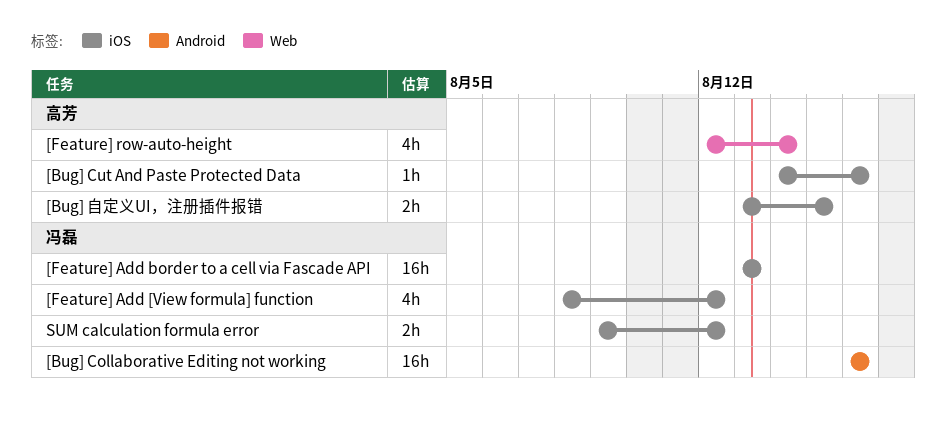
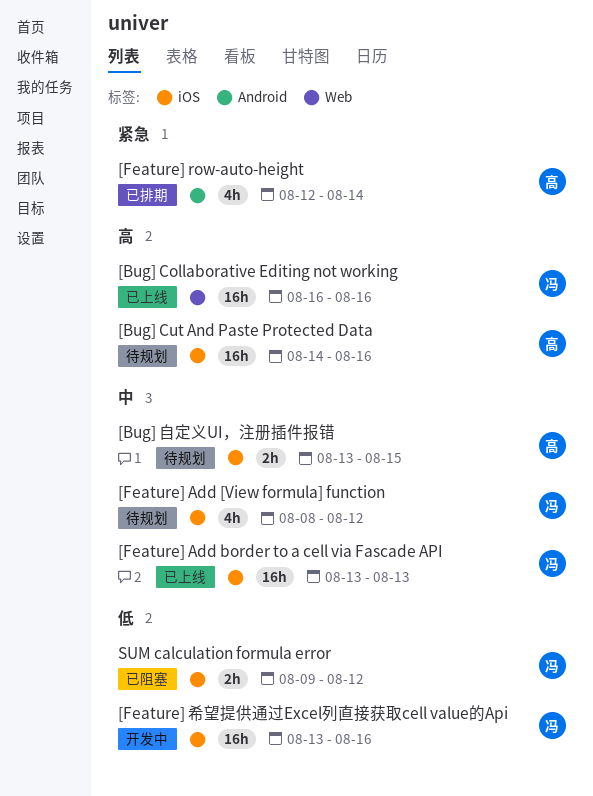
[Bug] Collaborative Editing not working, label: Android -> Web
[Bug] Cut And Paste Protected Data, estimate: 1h -> 16h
[Feature] row-auto-height, label: Web -> Android
[Feature] 希望提供通过Excel列直接获取cell value的Api: none -> present

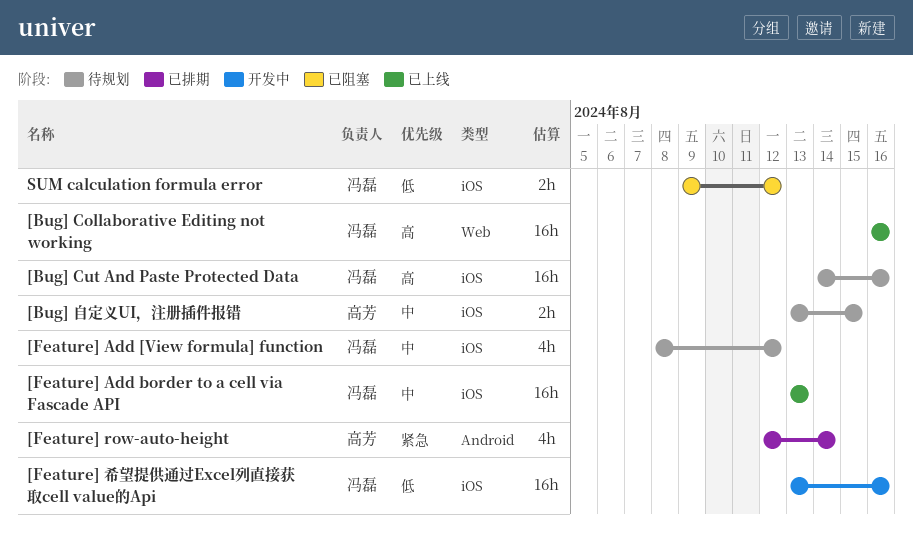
[Bug] Cut And Paste Protected Data, owner: 高芳 -> 冯磊

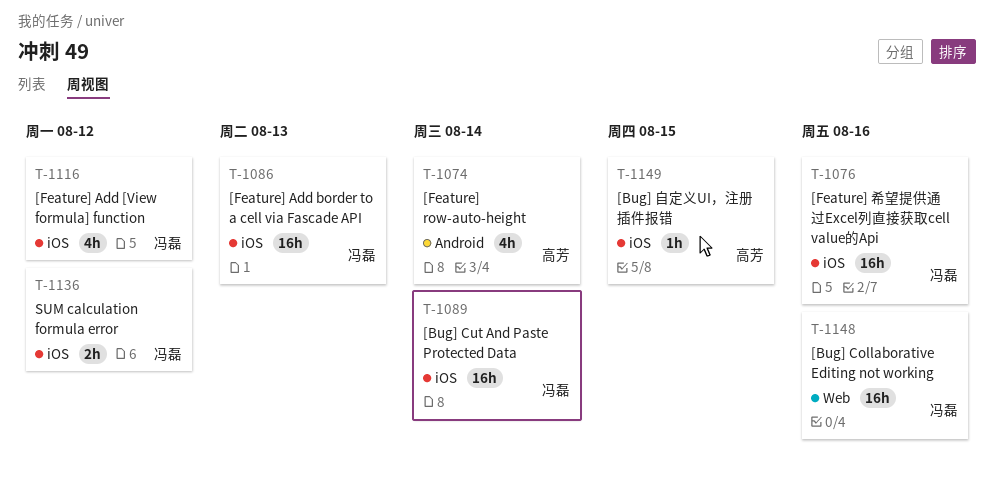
[Bug] Cut And Paste Protected Data, due: Aug 16 -> Aug 14
[Bug] 自定义UI，注册插件报错, estimate: 2h -> 1h

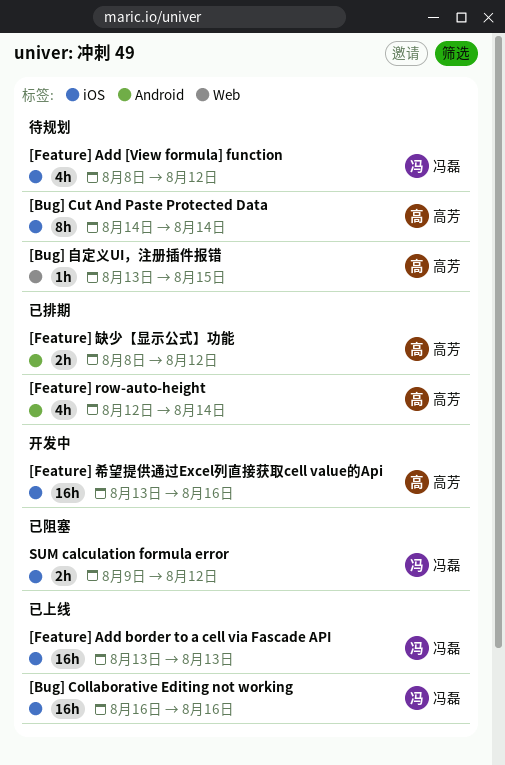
[Bug] Collaborative Editing not working, label: Web -> iOS
[Bug] Cut And Paste Protected Data, owner: 冯磊 -> 高芳
[Bug] Cut And Paste Protected Data, estimate: 16h -> 8h
[Bug] 自定义UI，注册插件报错, label: iOS -> Web
[Feature] 希望提供通过Excel列直接获取cell value的Api, owner: 冯磊 -> 高芳
[Feature] 缺少【显示公式】功能: none -> present

